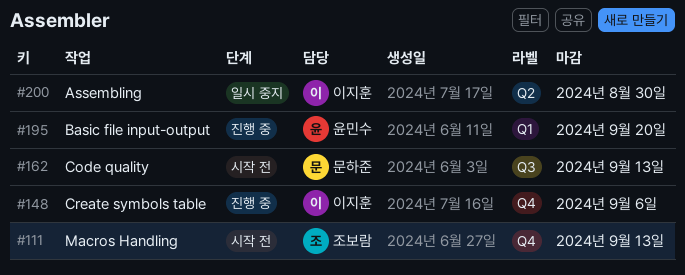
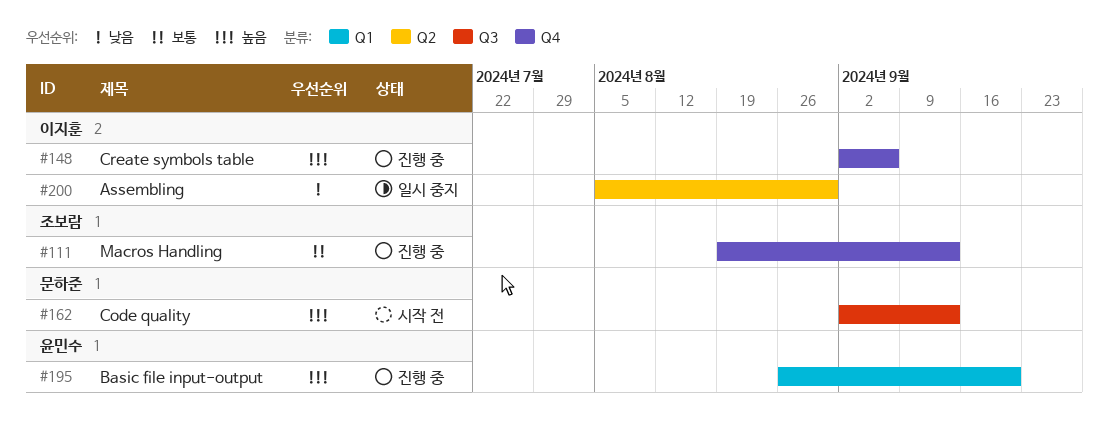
#111, status: 시작 전 -> 진행 중

